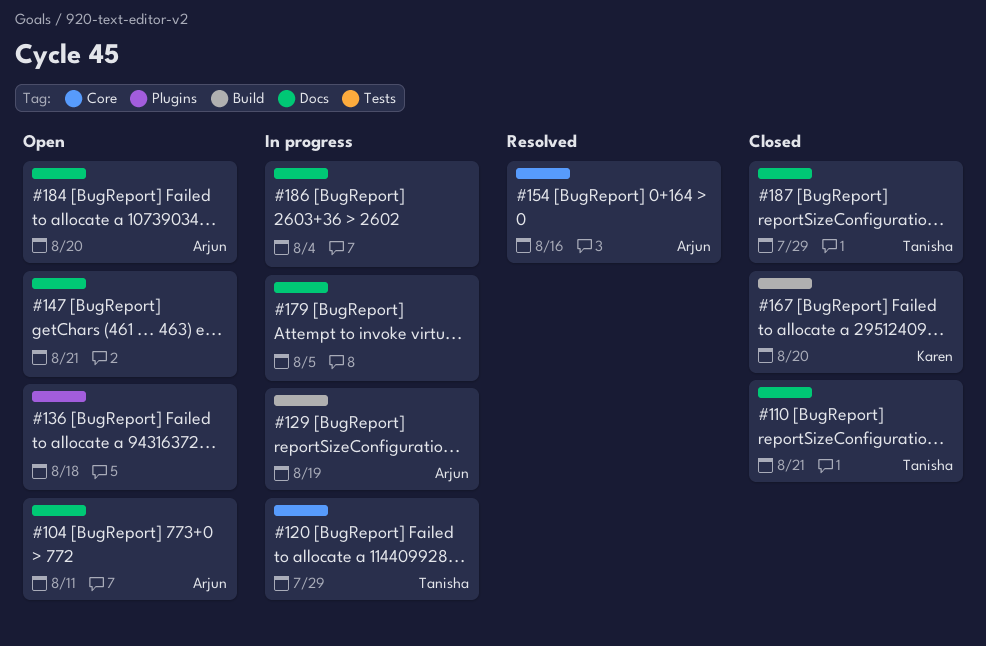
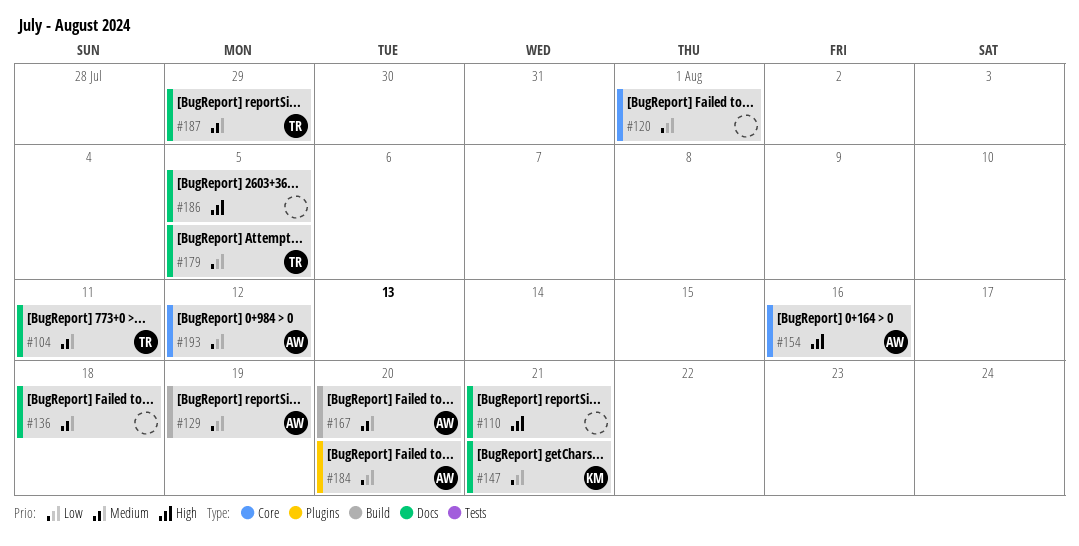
#104, owner: Arjun -> Tanisha
#110, owner: Tanisha -> none
#120, owner: Tanisha -> none
#120, due: Jul 29 -> Aug 1
#136, label: Plugins -> Docs
#147, owner: none -> Karen
#167, owner: Karen -> Arjun
#179, owner: none -> Tanisha
#184, label: Docs -> Plugins
#186, due: Aug 4 -> Aug 5
#193: none -> present

